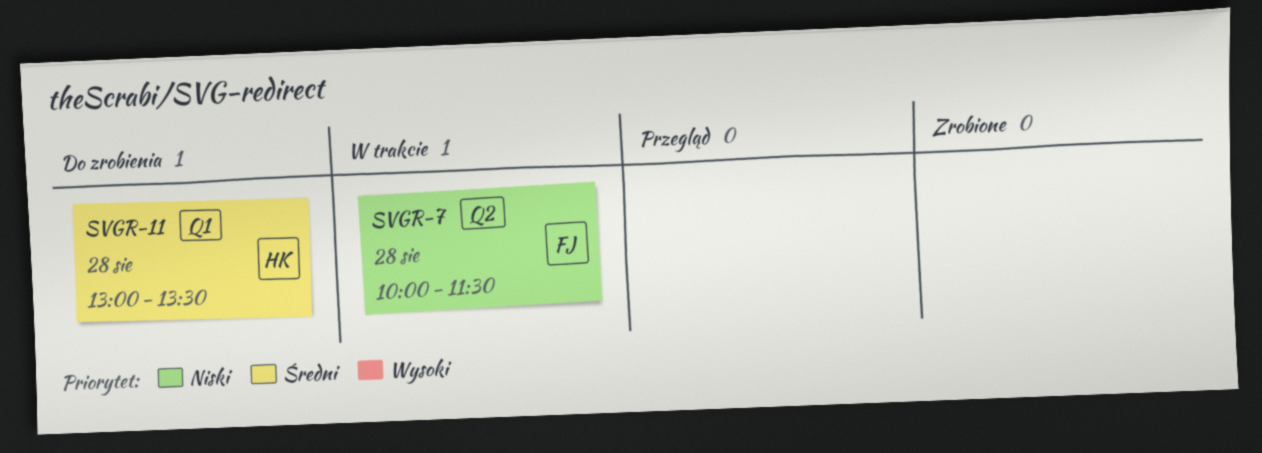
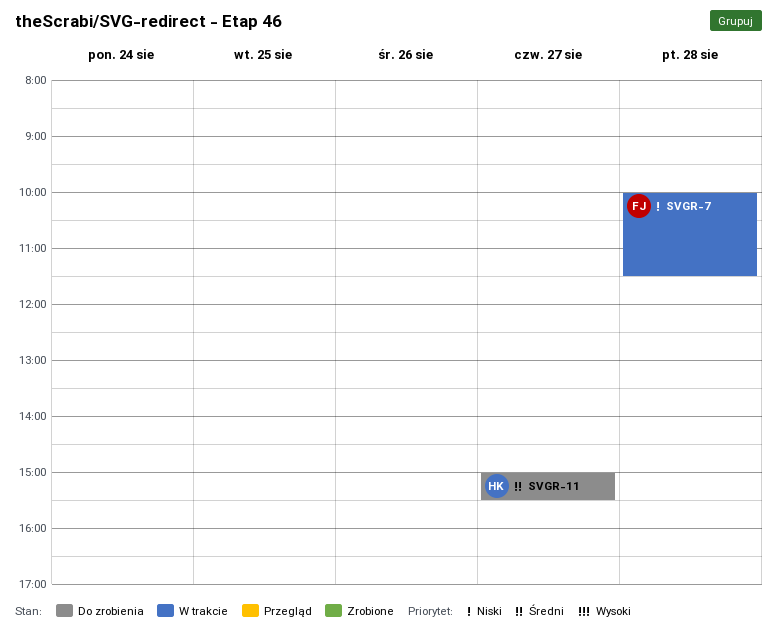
SVGR-11, day: Aug 28 -> Aug 27
SVGR-11, begins: 13:00 -> 15:00
SVGR-11, ends: 13:30 -> 15:30

